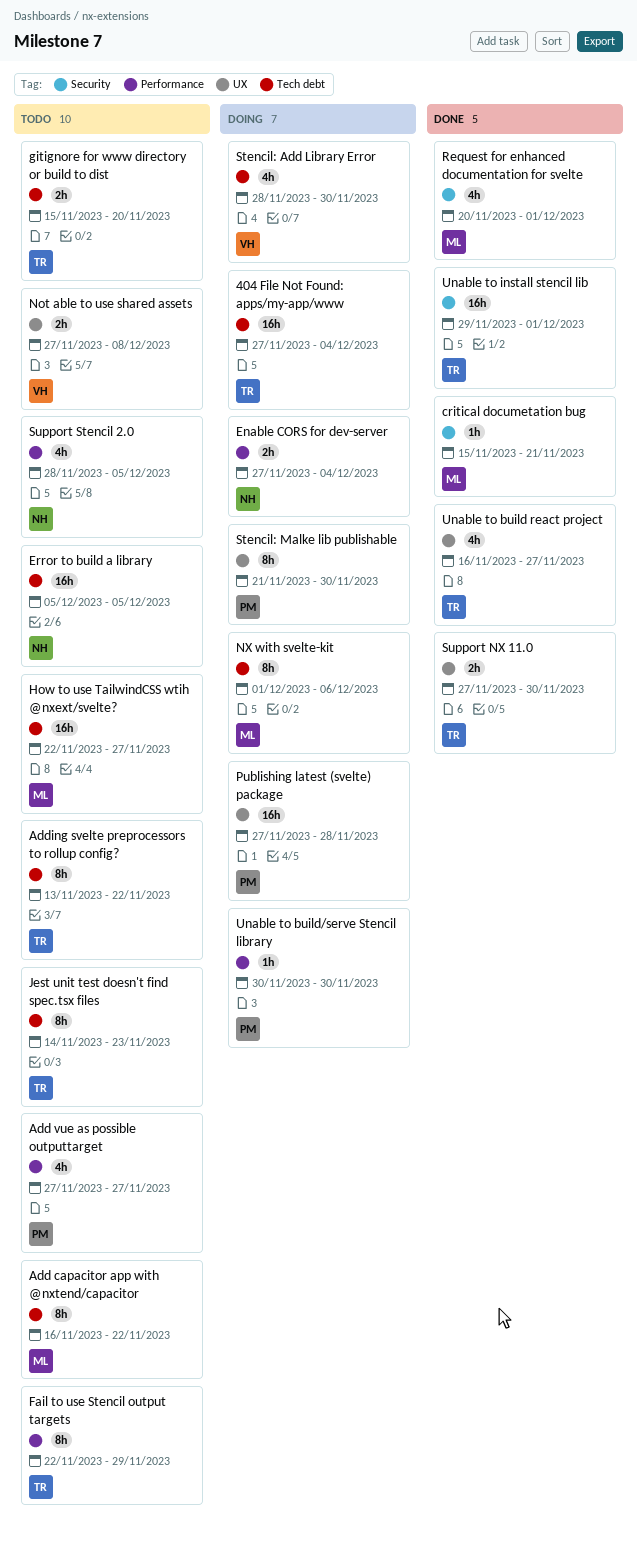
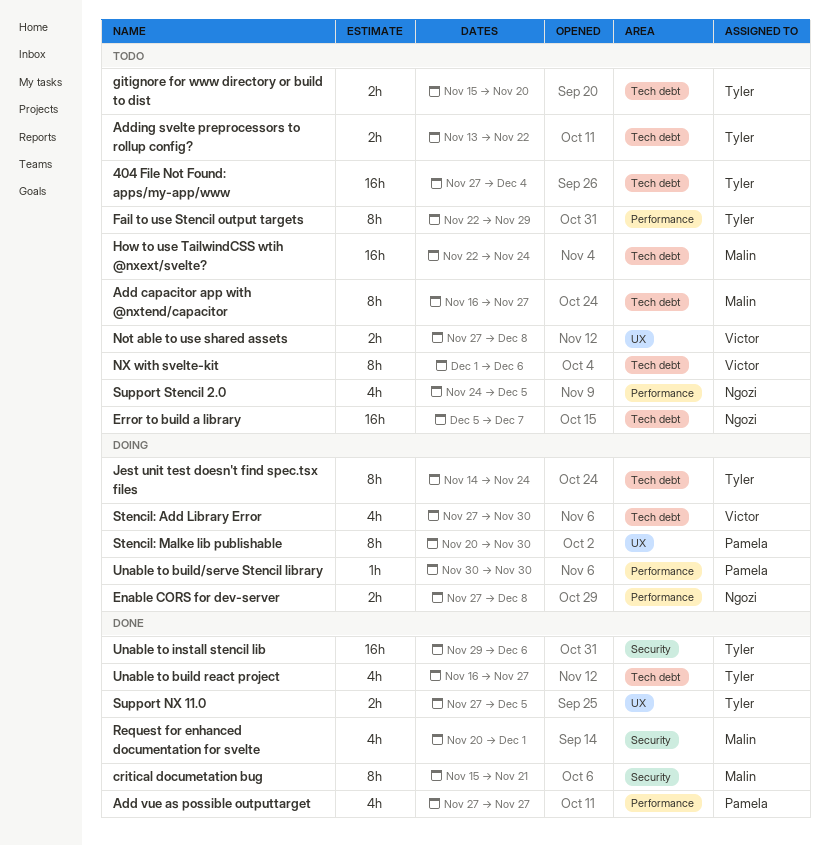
404 File Not Found: apps/my-app/www, status: Doing -> Todo
Add capacitor app with @nxtend/capacitor, due: Nov 22 -> Nov 27
Add vue as possible outputtarget, status: Todo -> Done
Adding svelte preprocessors to rollup config?, estimate: 8h -> 2h
critical documetation bug, estimate: 1h -> 8h
Enable CORS for dev-server, due: Dec 4 -> Dec 8
Error to build a library, due: Dec 5 -> Dec 7
How to use TailwindCSS wtih @nxext/svelte?, due: Nov 27 -> Nov 24
Jest unit test doesn't find spec.tsx files, status: Todo -> Doing
Jest unit test doesn't find spec.tsx files, due: Nov 23 -> Nov 24
NX with svelte-kit, status: Doing -> Todo
NX with svelte-kit, owner: Malin -> Victor
Publishing latest (svelte) package: present -> none
Stencil: Add Library Error, start: Nov 28 -> Nov 27
Stencil: Malke lib publishable, start: Nov 21 -> Nov 20
Support NX 11.0, due: Nov 30 -> Dec 5
Support Stencil 2.0, start: Nov 28 -> Nov 24
Unable to build react project, label: UX -> Tech debt
Unable to install stencil lib, due: Dec 1 -> Dec 6

